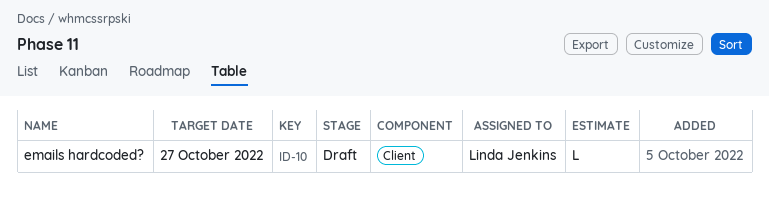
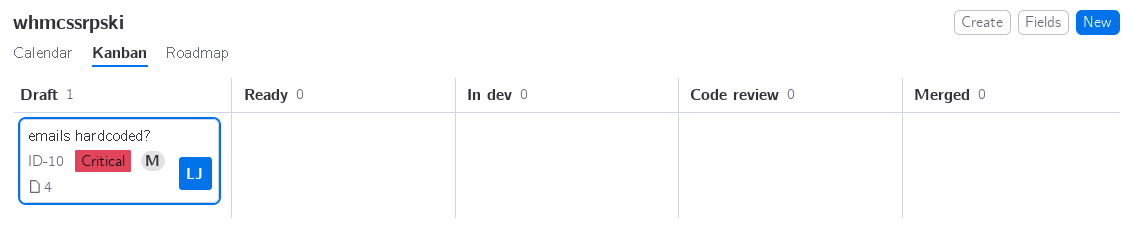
ID-10, estimate: L -> M

